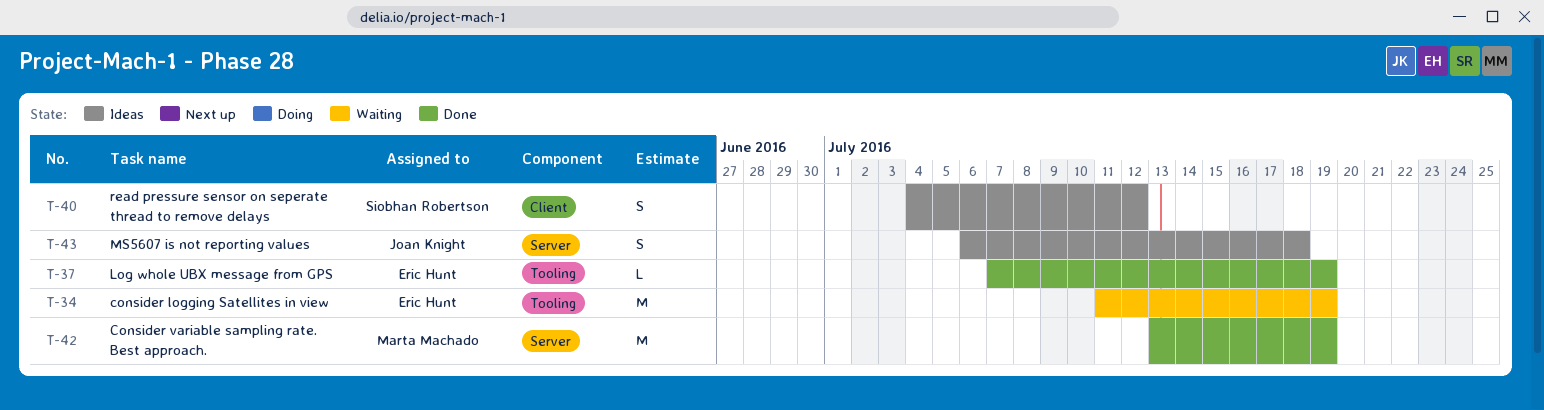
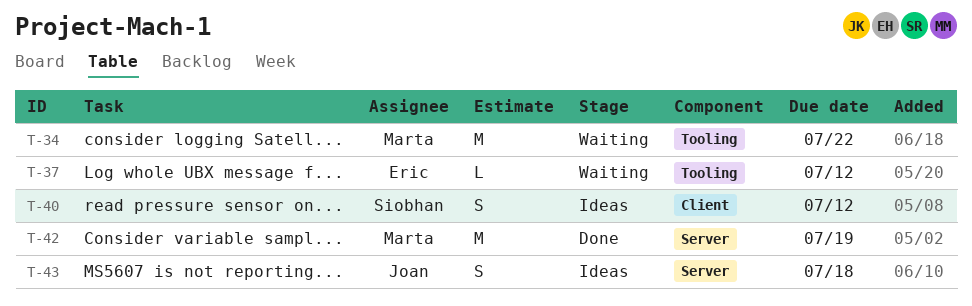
T-34, owner: Eric Hunt -> Marta Machado
T-34, due: Jul 19 -> Jul 22
T-37, status: Done -> Waiting
T-37, due: Jul 19 -> Jul 12

